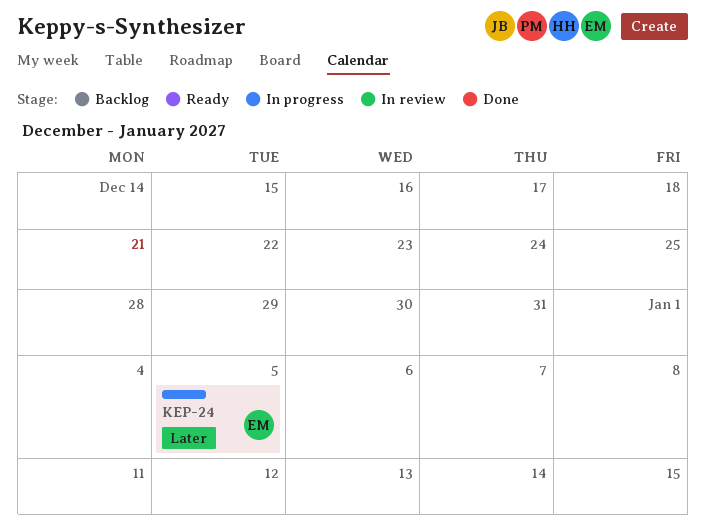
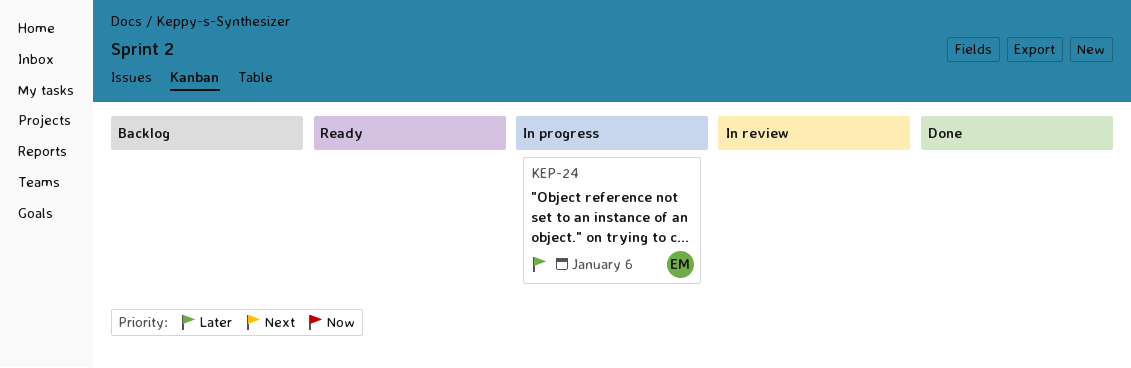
KEP-24, due: Jan 5 -> Jan 6

